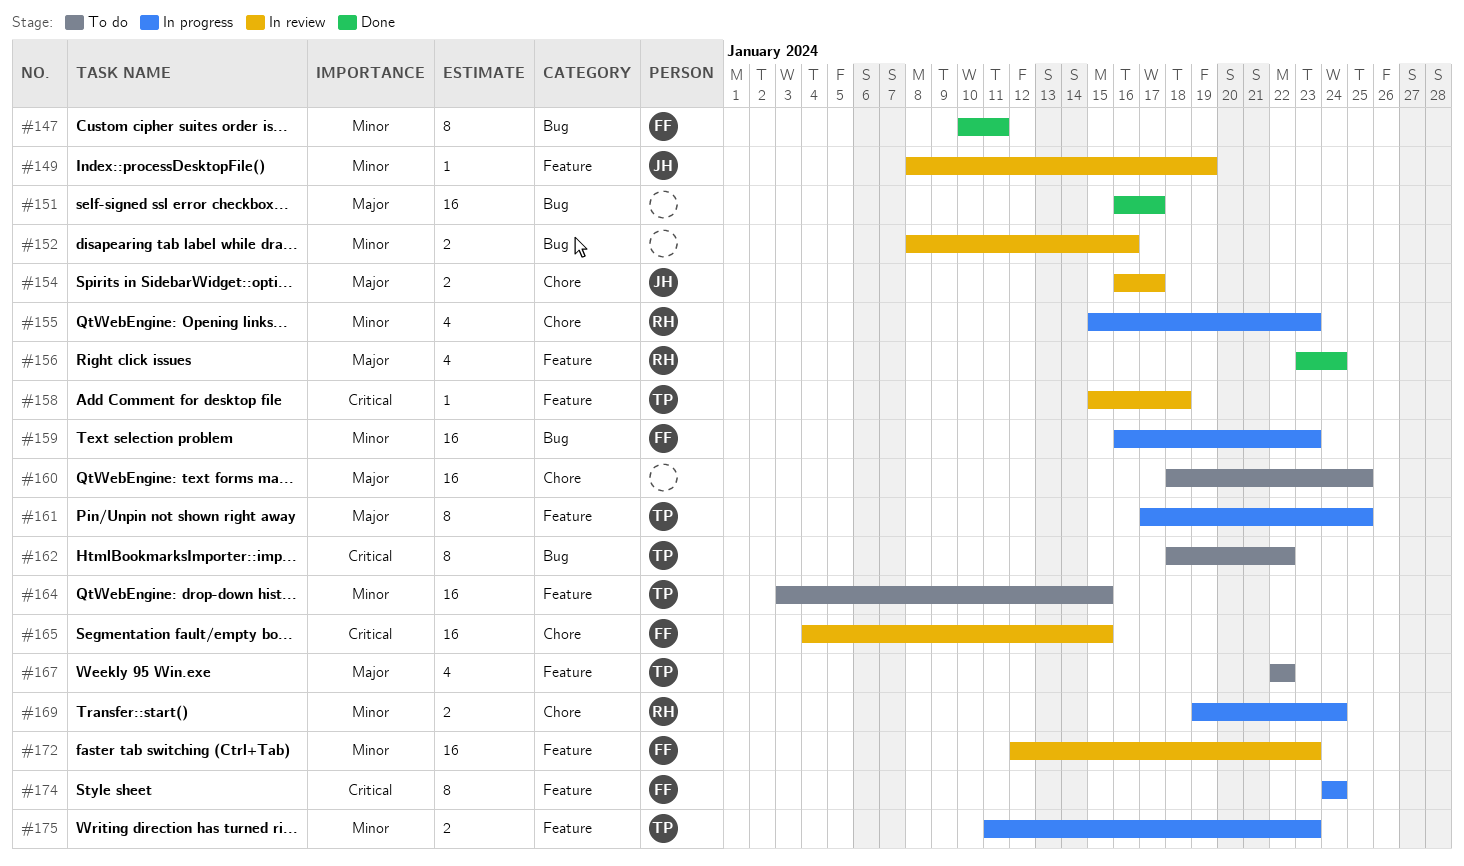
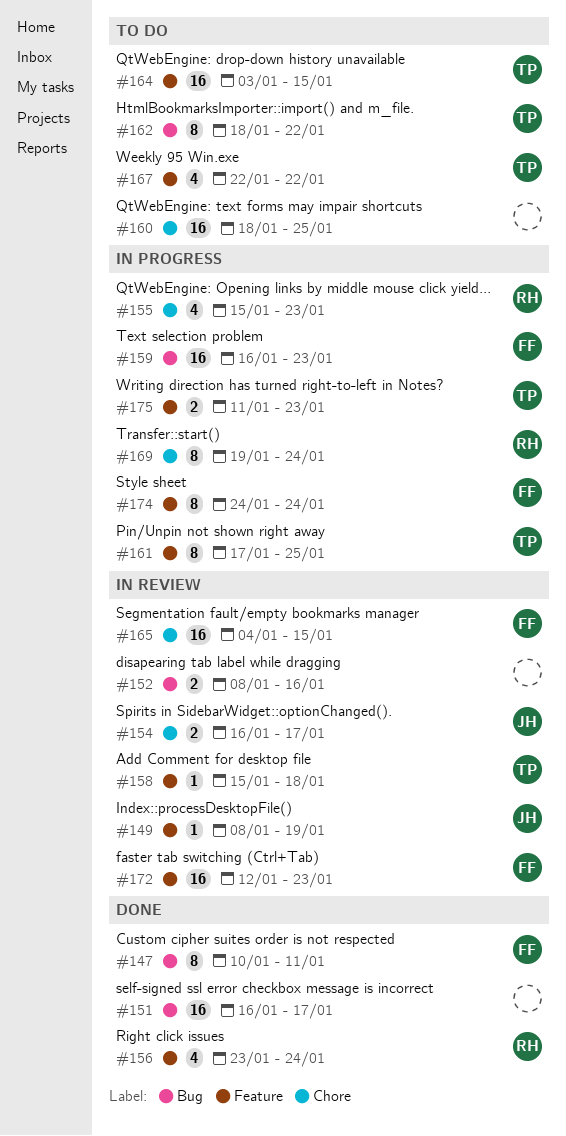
#169, estimate: 2 -> 8

